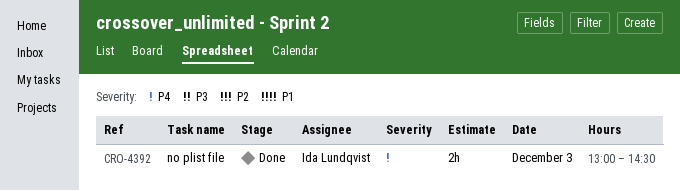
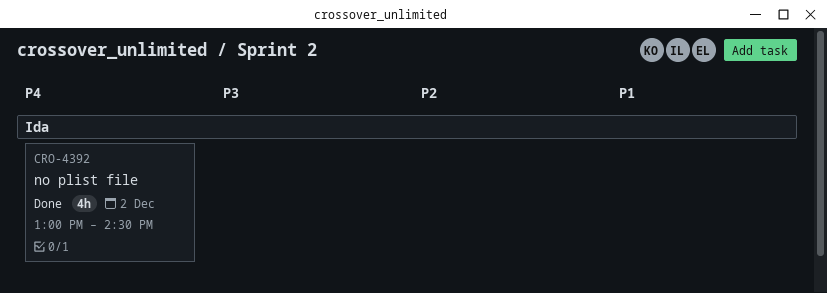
CRO-4392, estimate: 2h -> 4h
CRO-4392, day: Dec 3 -> Dec 2

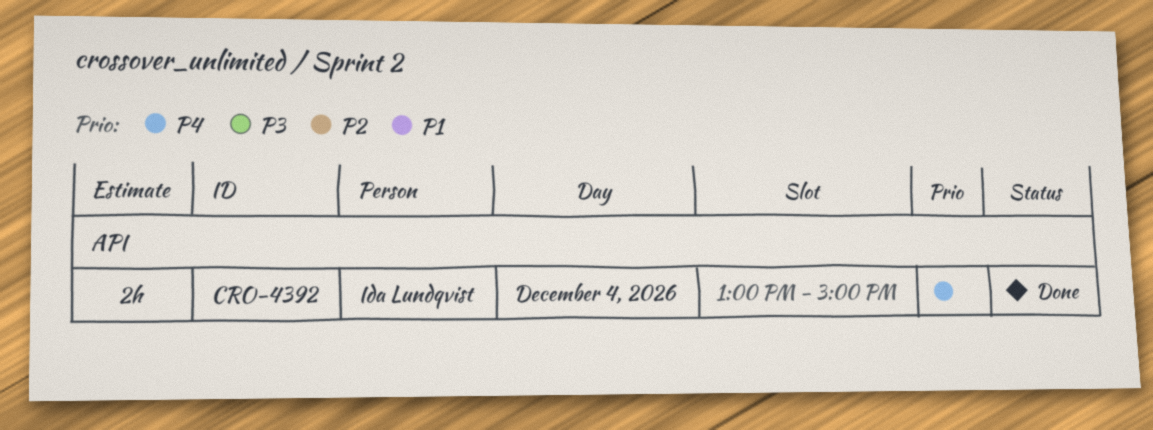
CRO-4392, estimate: 4h -> 2h
CRO-4392, day: Dec 2 -> Dec 4
CRO-4392, ends: 14:30 -> 15:00

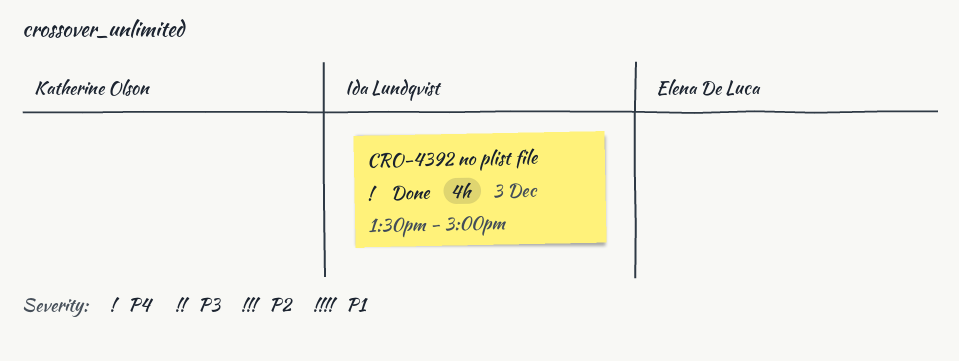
CRO-4392, estimate: 2h -> 4h
CRO-4392, day: Dec 4 -> Dec 3
CRO-4392, begins: 13:00 -> 13:30

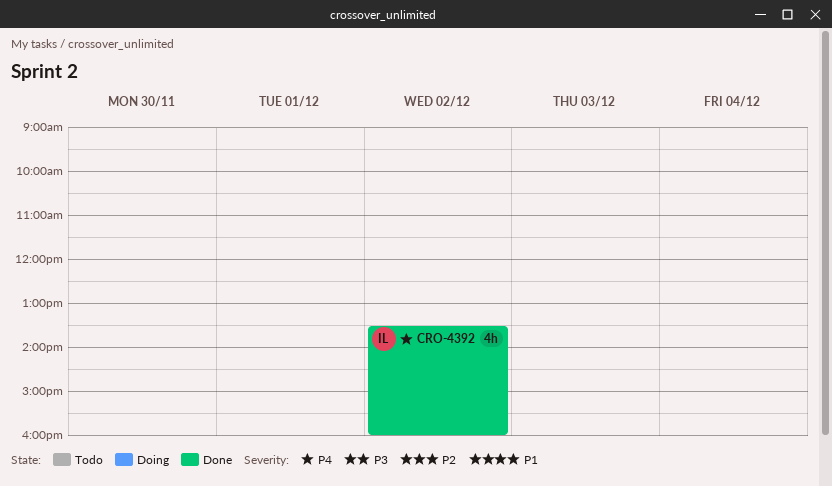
CRO-4392, day: Dec 3 -> Dec 2
CRO-4392, ends: 15:00 -> 16:00

